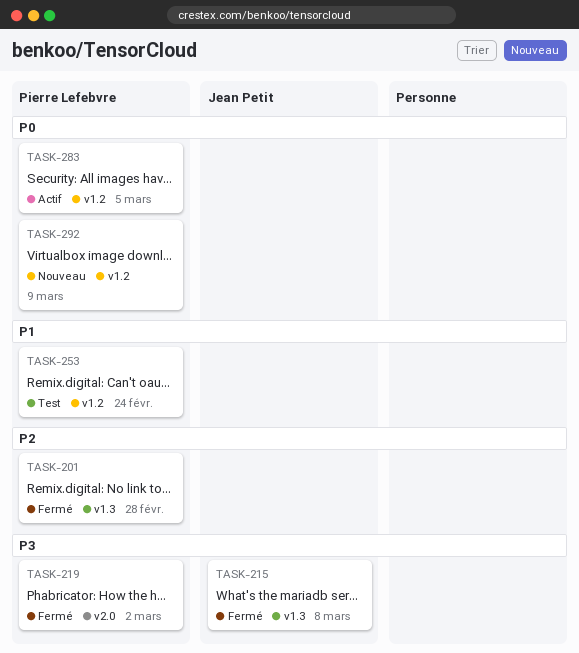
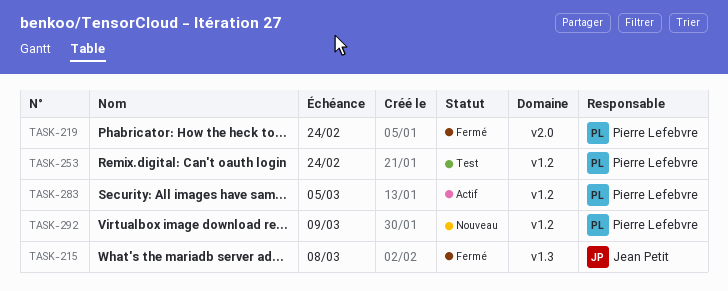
TASK-201: present -> none
TASK-219, due: Mar 2 -> Feb 24

